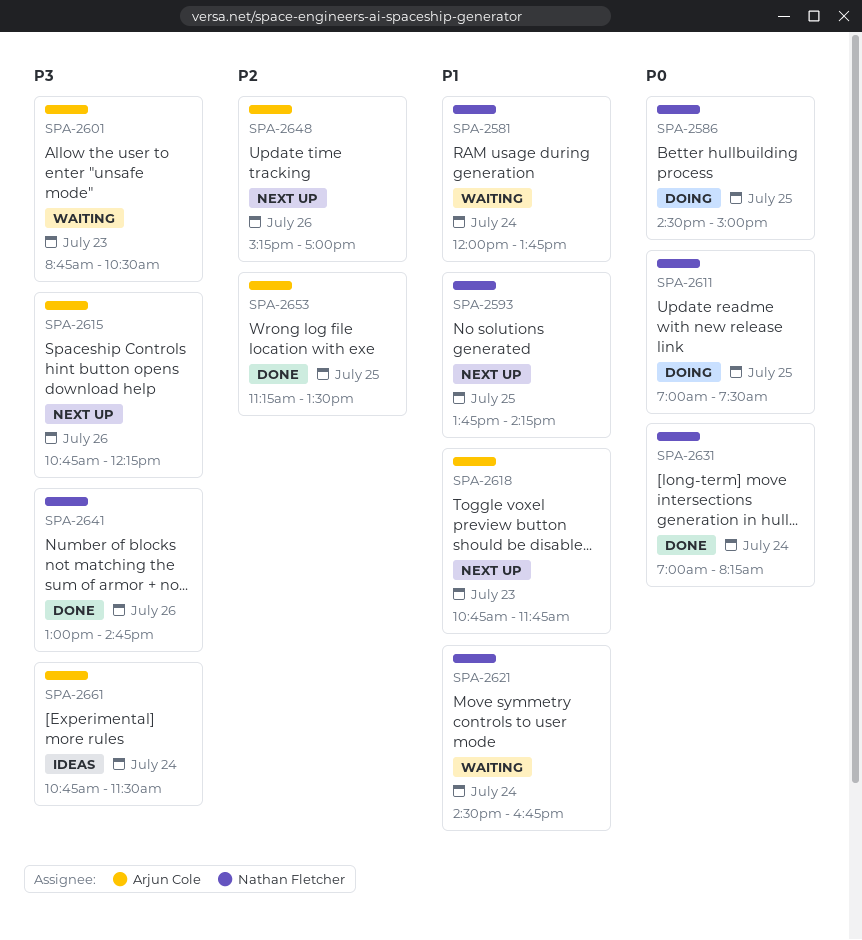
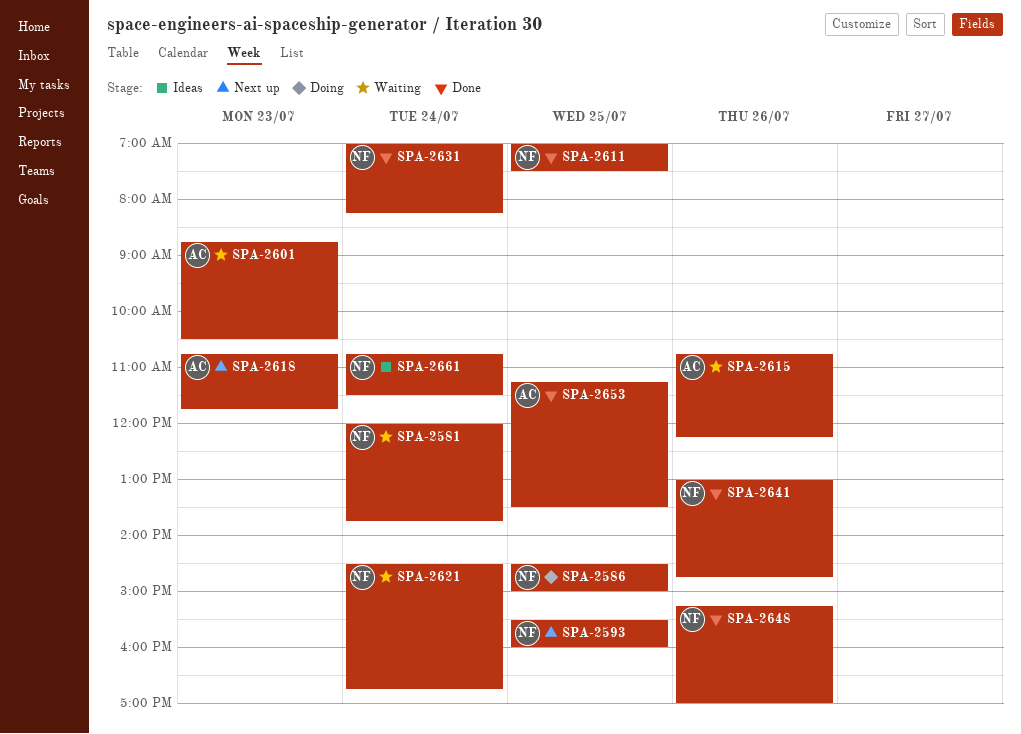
SPA-2593, begins: 13:45 -> 15:30
SPA-2593, ends: 14:15 -> 16:00
SPA-2611, status: Doing -> Done
SPA-2615, status: Next up -> Waiting
SPA-2648, status: Next up -> Done
SPA-2648, owner: Arjun Cole -> Nathan Fletcher
SPA-2661, owner: Arjun Cole -> Nathan Fletcher

